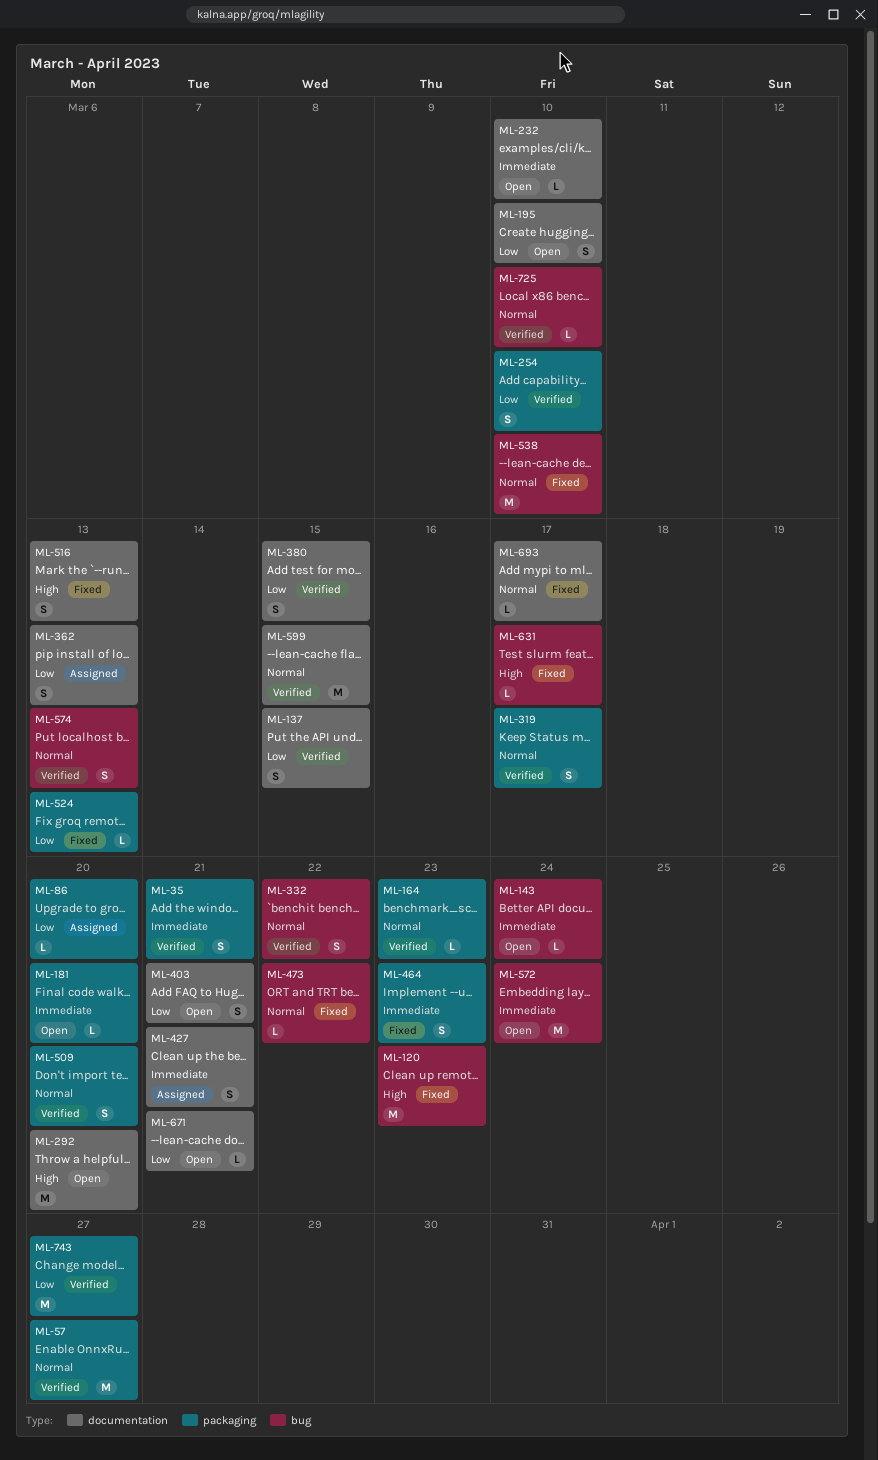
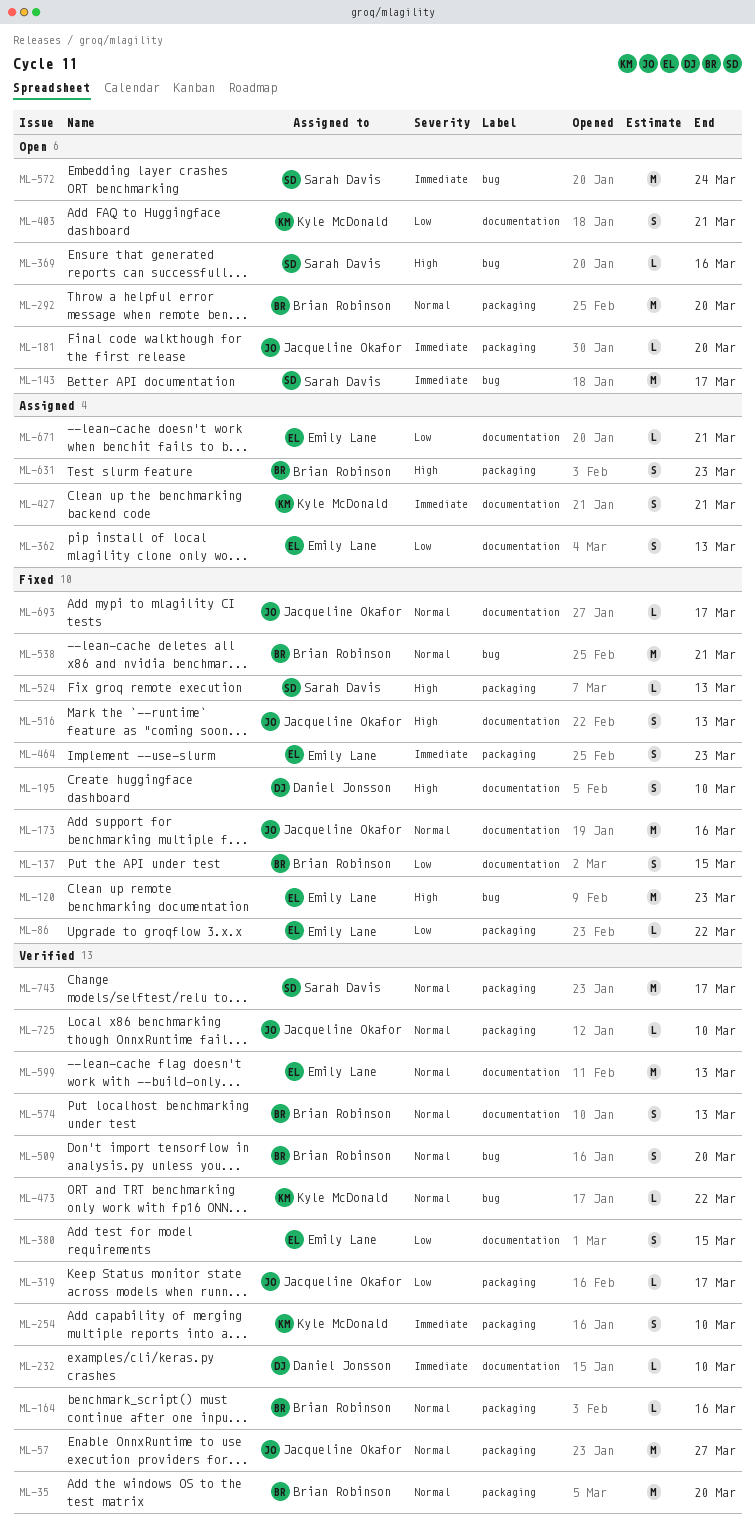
ML-35, priority: Immediate -> Normal
ML-35, estimate: S -> M
ML-35, due: Mar 21 -> Mar 20
ML-86, status: Assigned -> Fixed
ML-86, due: Mar 20 -> Mar 22
ML-137, status: Verified -> Fixed
ML-143, estimate: L -> M
ML-143, due: Mar 24 -> Mar 17
ML-164, due: Mar 23 -> Mar 16
ML-173: none -> present
ML-195, status: Open -> Fixed
ML-195, priority: Low -> High
ML-232, status: Open -> Verified
ML-254, priority: Low -> Immediate
ML-292, priority: High -> Normal
ML-292, label: documentation -> packaging
ML-319, priority: Normal -> Low
ML-319, estimate: S -> L
ML-332: present -> none
ML-369: none -> present
ML-473, status: Fixed -> Verified
ML-509, label: packaging -> bug
ML-524, priority: Low -> High
ML-538, due: Mar 10 -> Mar 21
ML-574, label: bug -> documentation
ML-599, due: Mar 15 -> Mar 13
ML-631, status: Fixed -> Assigned
ML-631, label: bug -> packaging
ML-631, estimate: L -> S
ML-631, due: Mar 17 -> Mar 23
ML-671, status: Open -> Assigned
ML-725, label: bug -> packaging
ML-743, priority: Low -> Normal
ML-743, due: Mar 27 -> Mar 17

